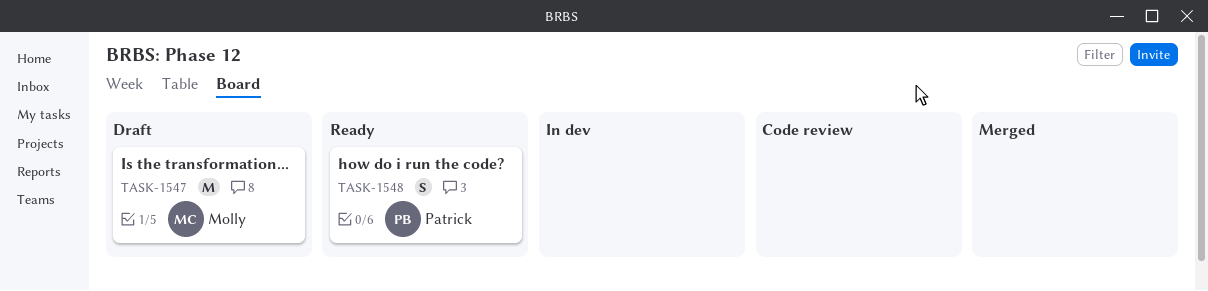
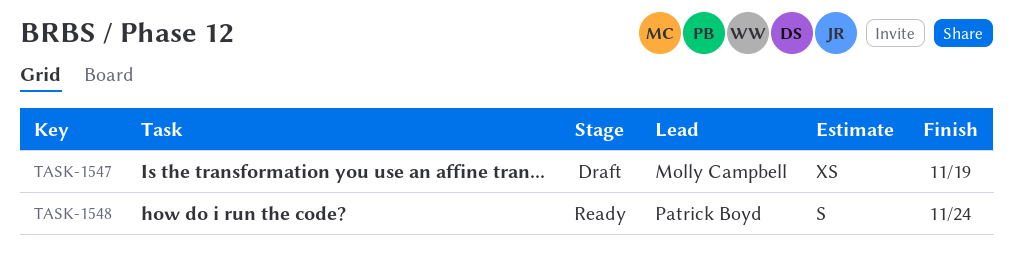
TASK-1547, estimate: M -> XS

